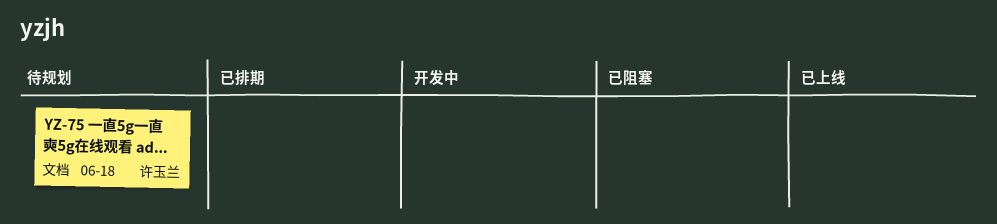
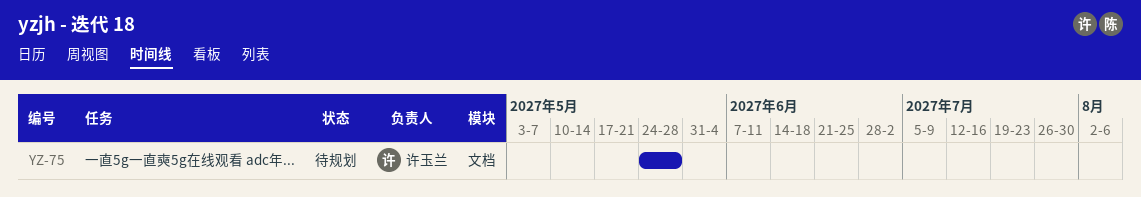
YZ-75, due: Jun 18 -> May 28

